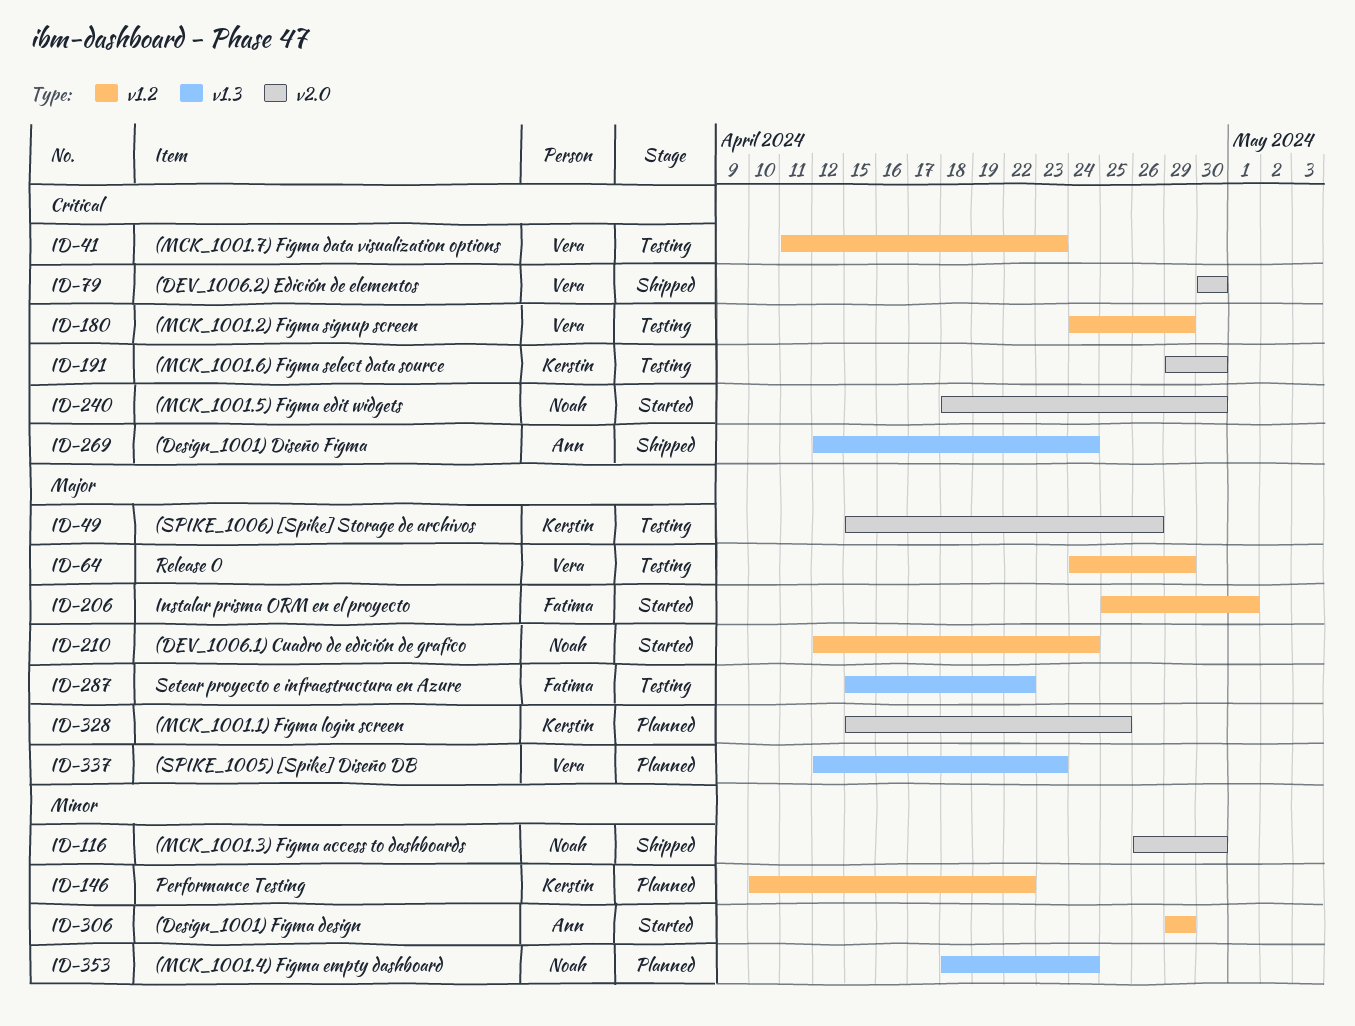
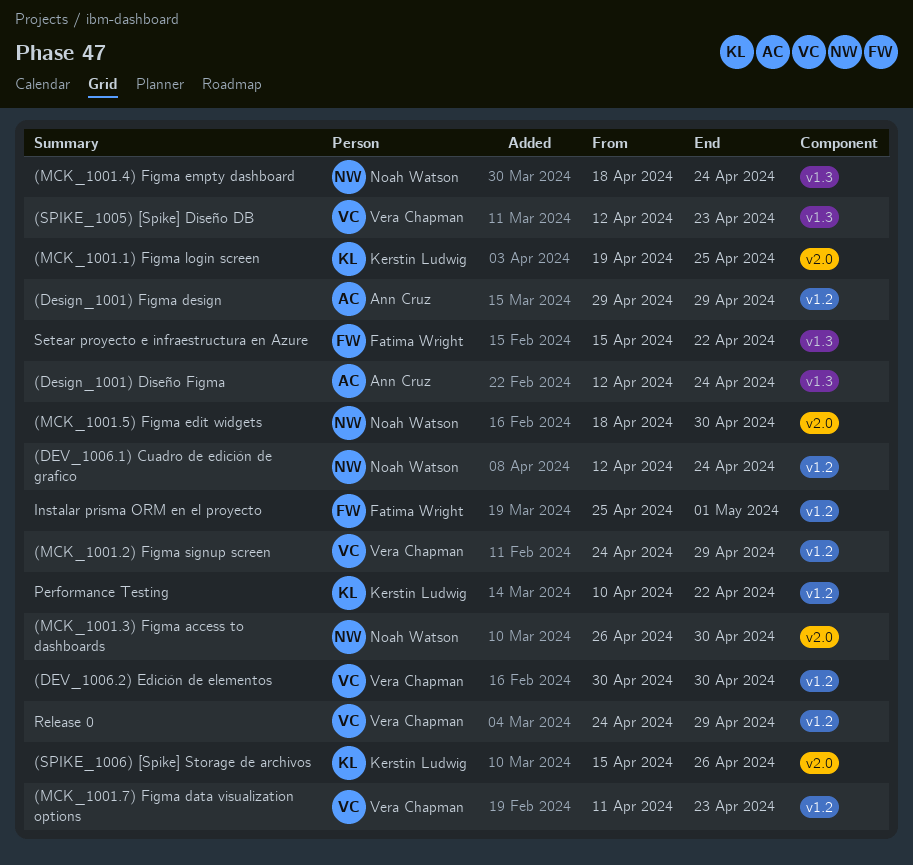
(DEV_1006.2) Edición de elementos, label: v2.0 -> v1.2
(MCK_1001.1) Figma login screen, start: Apr 15 -> Apr 19
(MCK_1001.6) Figma select data source: present -> none

